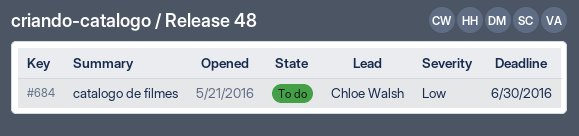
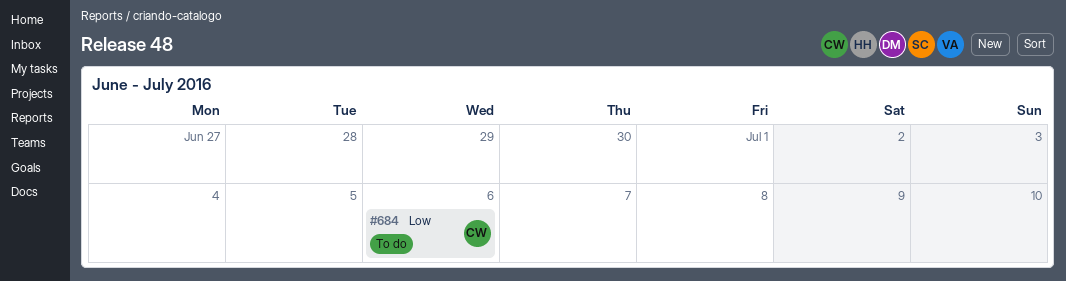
#684, due: Jun 30 -> Jul 6

